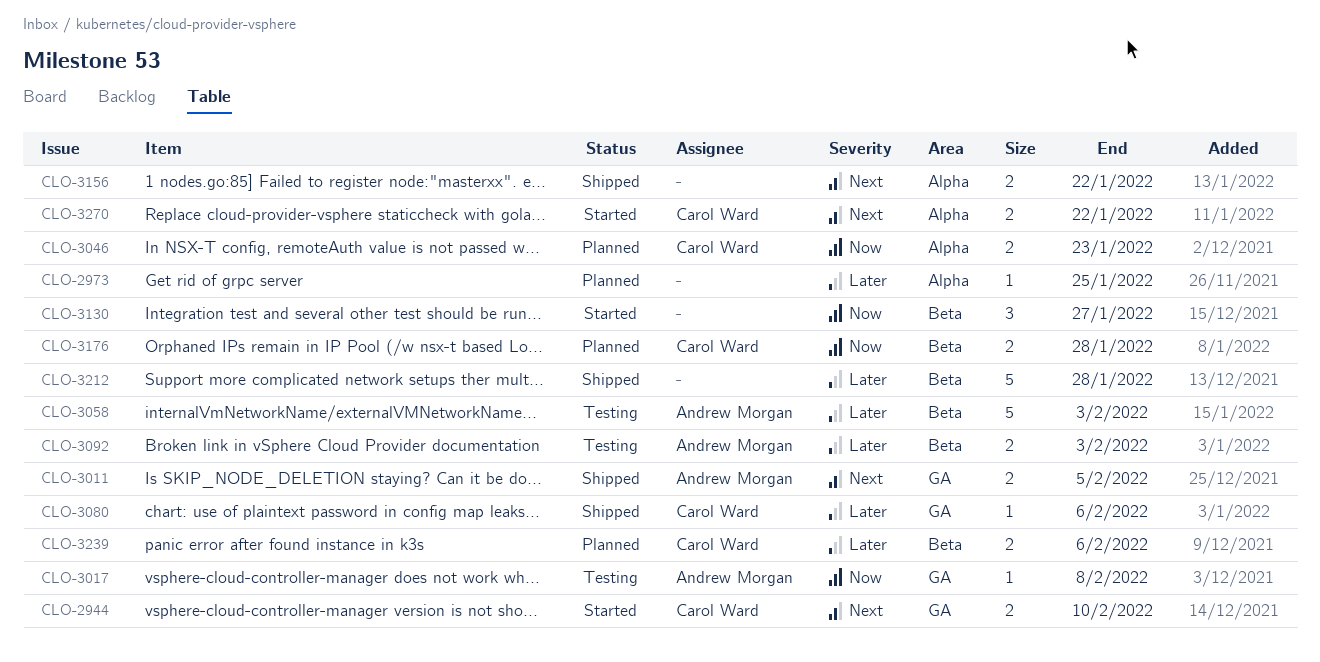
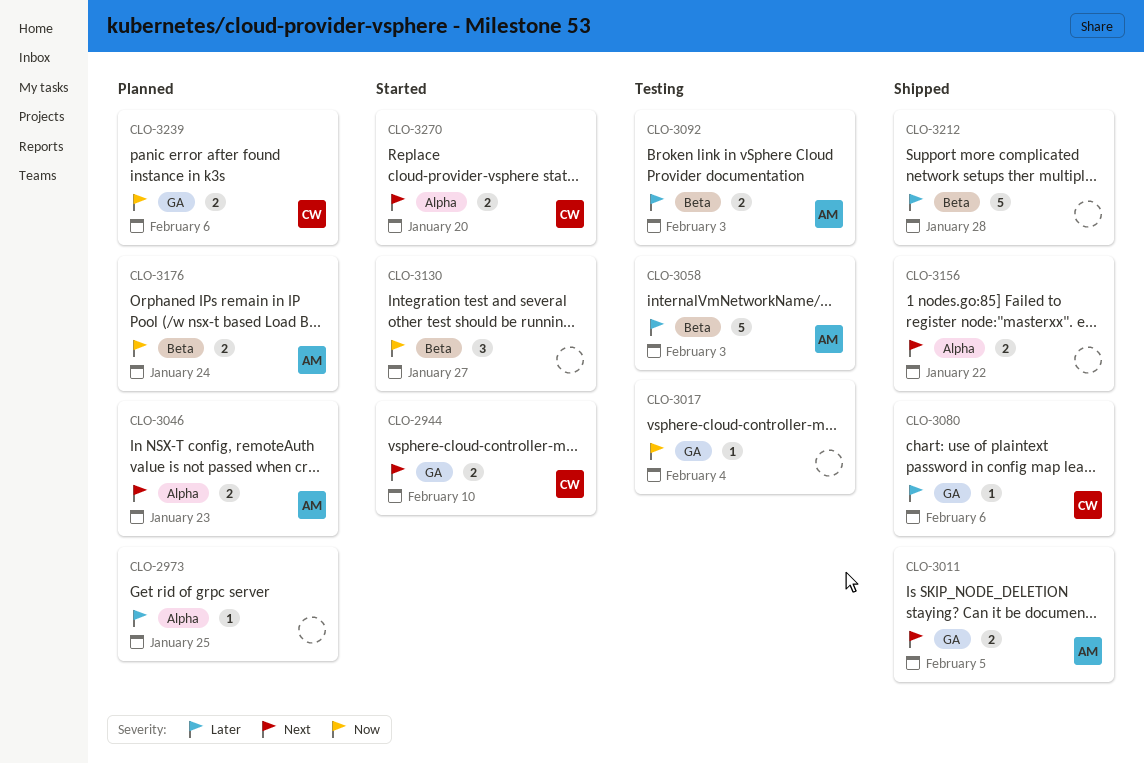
CLO-3017, owner: Andrew Morgan -> none
CLO-3017, due: Feb 8 -> Feb 4
CLO-3046, owner: Carol Ward -> Andrew Morgan
CLO-3046, priority: Now -> Next
CLO-3176, owner: Carol Ward -> Andrew Morgan
CLO-3176, due: Jan 28 -> Jan 24
CLO-3239, priority: Later -> Now
CLO-3239, label: Beta -> GA
CLO-3270, due: Jan 22 -> Jan 20

